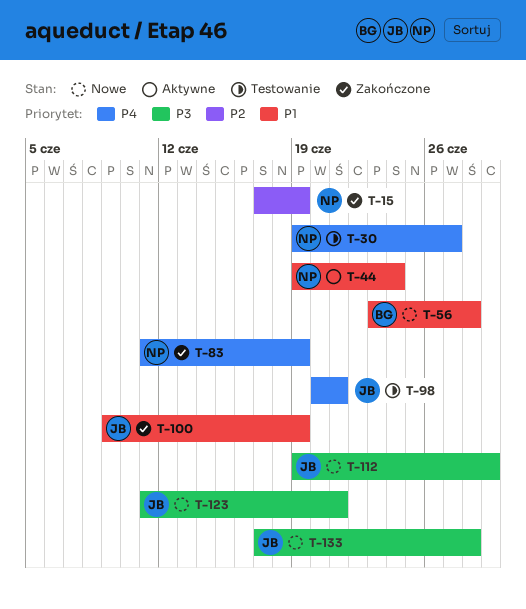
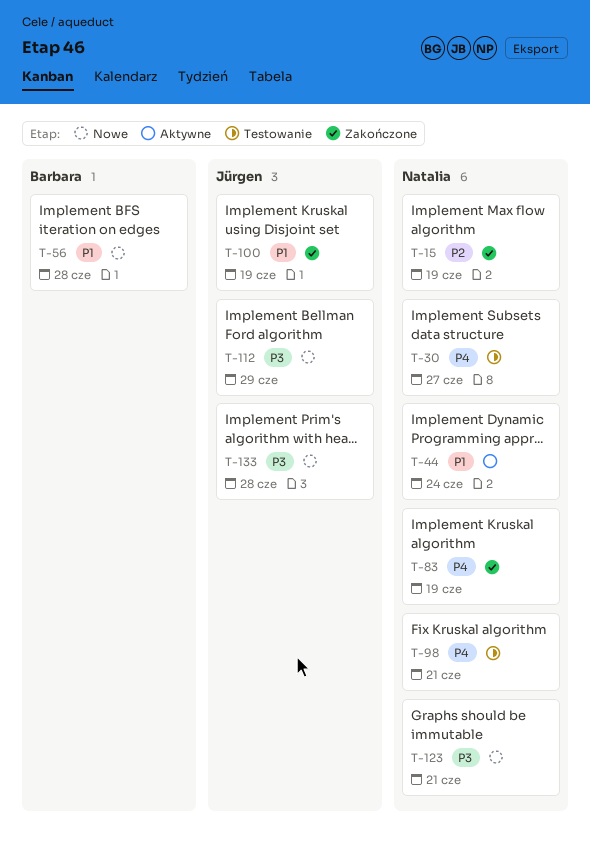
T-98, owner: Jürgen -> Natalia
T-123, owner: Jürgen -> Natalia

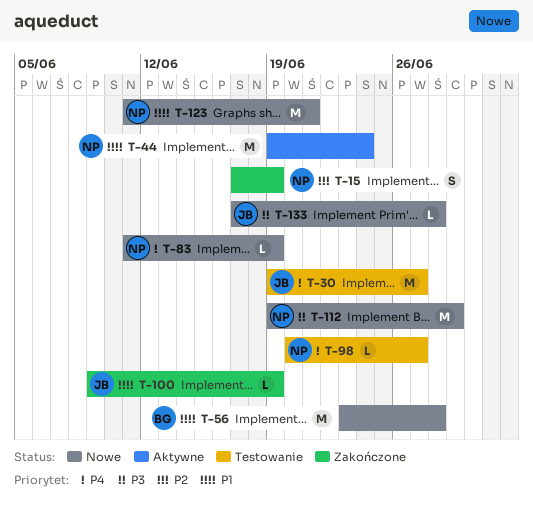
T-30, owner: Natalia -> Jürgen
T-83, status: Zakończone -> Nowe
T-98, due: Jun 21 -> Jun 27
T-112, owner: Jürgen -> Natalia
T-123, priority: P3 -> P1

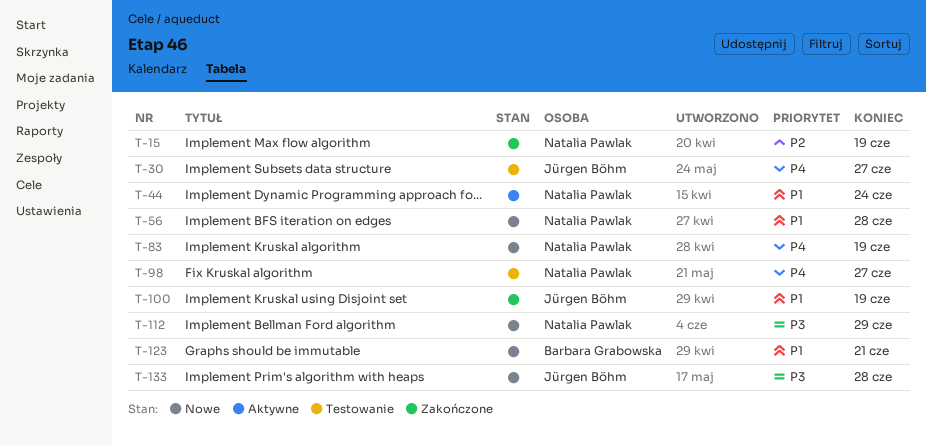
T-56, owner: Barbara Grabowska -> Natalia Pawlak
T-123, owner: Natalia Pawlak -> Barbara Grabowska

